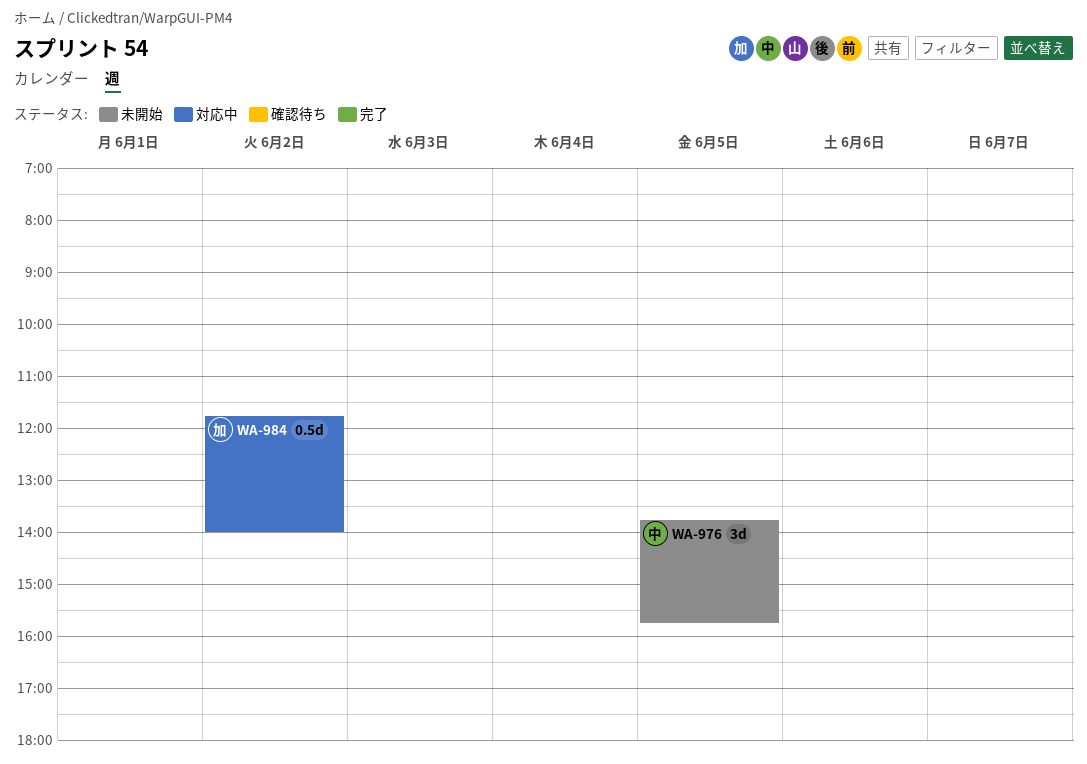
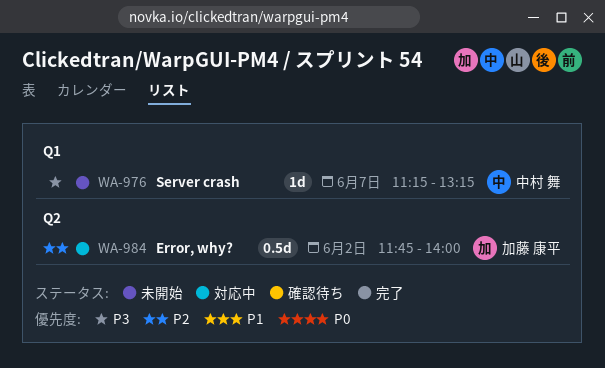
WA-976, estimate: 3d -> 1d
WA-976, day: Jun 5 -> Jun 7
WA-976, begins: 13:45 -> 11:15
WA-976, ends: 15:45 -> 13:15

